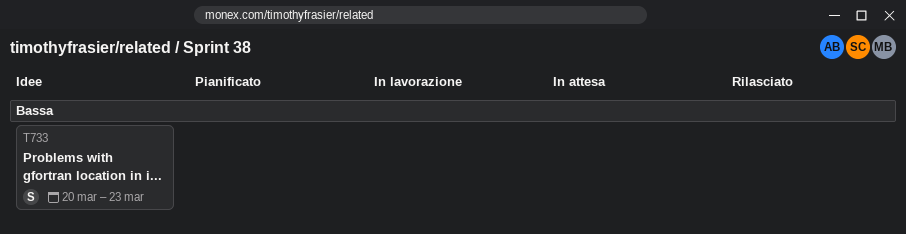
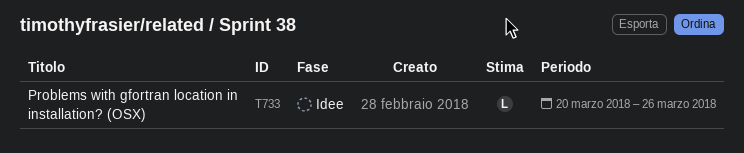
T733, estimate: S -> L
T733, due: Mar 23 -> Mar 26

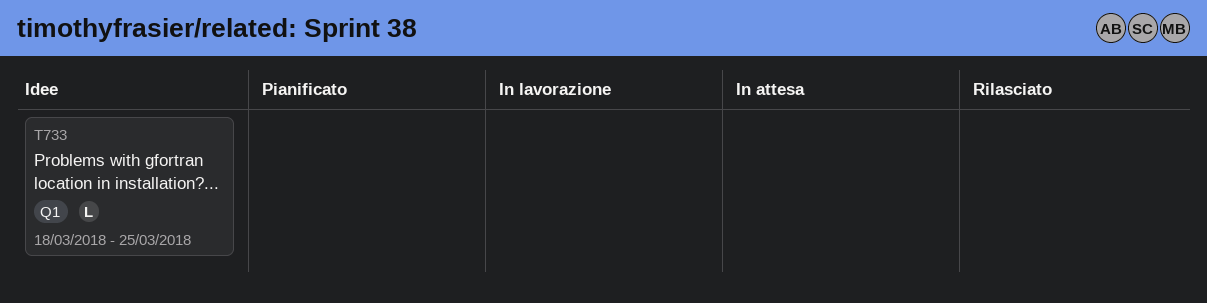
T733, start: Mar 20 -> Mar 18
T733, due: Mar 26 -> Mar 25

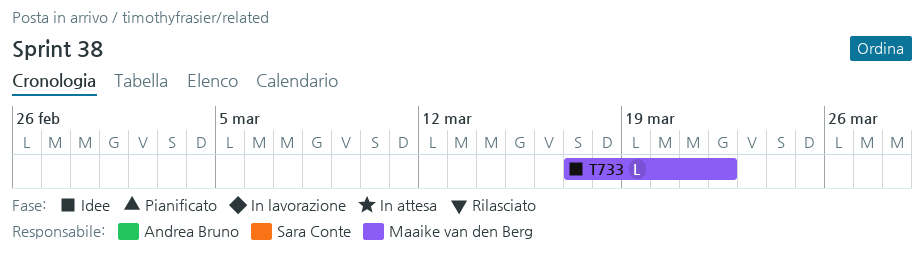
T733, start: Mar 18 -> Mar 17
T733, due: Mar 25 -> Mar 22

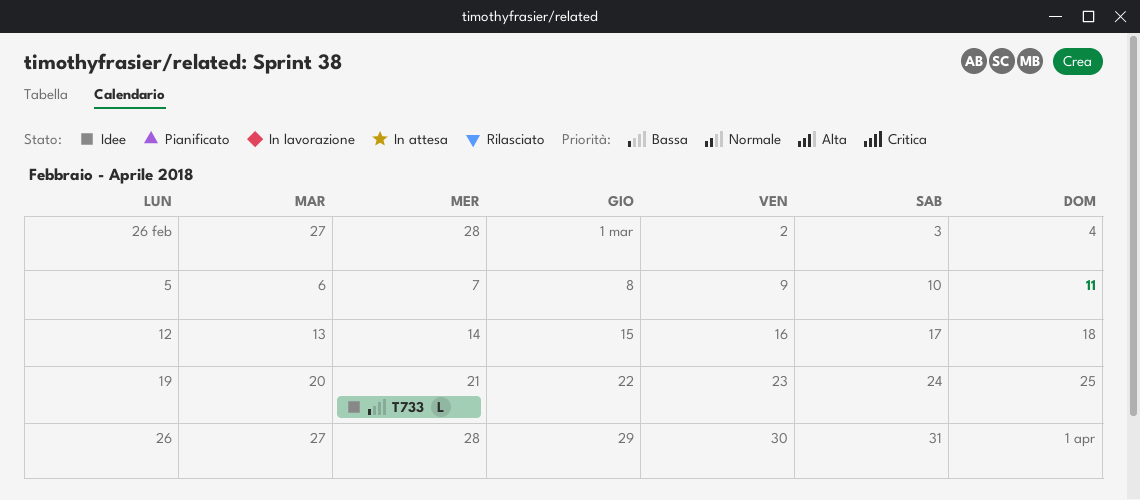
T733, start: Mar 17 -> Mar 21
T733, due: Mar 22 -> Mar 21

